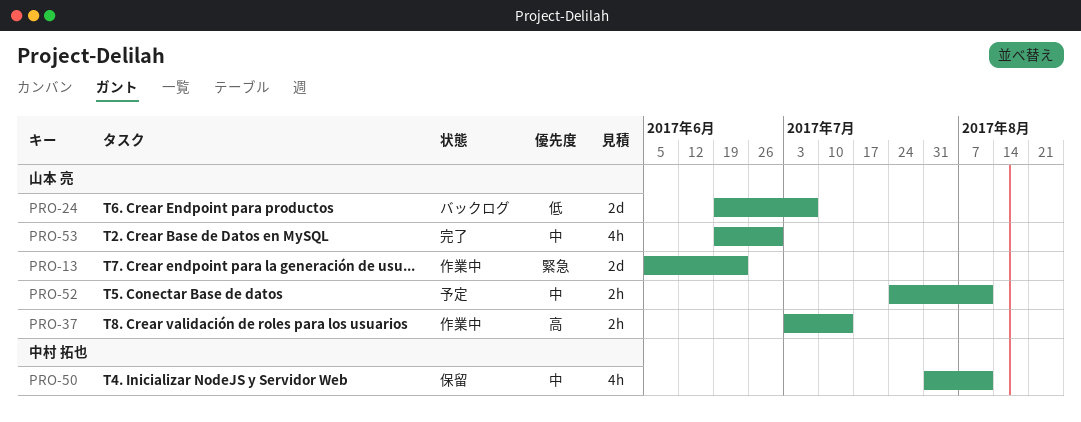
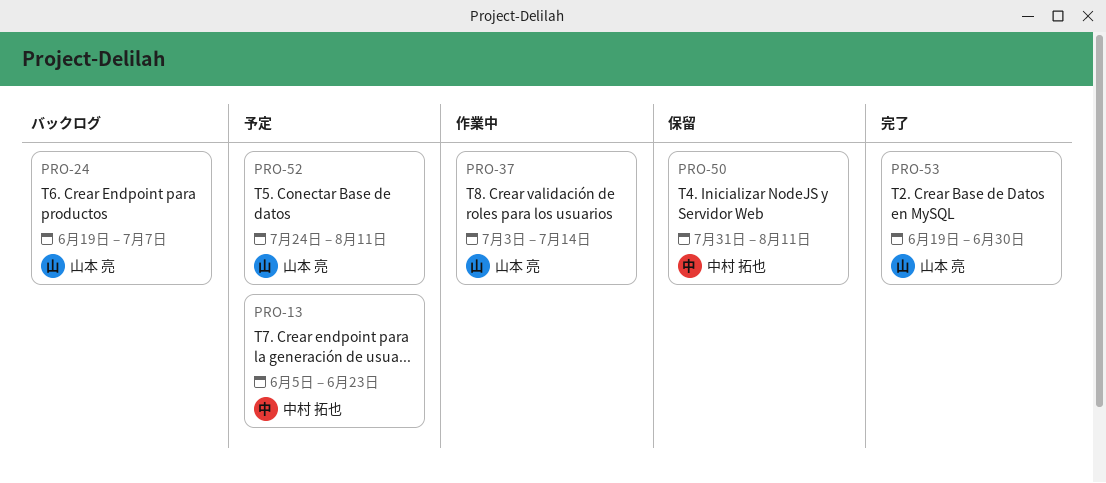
PRO-13, status: 作業中 -> 予定
PRO-13, owner: 山本 亮 -> 中村 拓也

